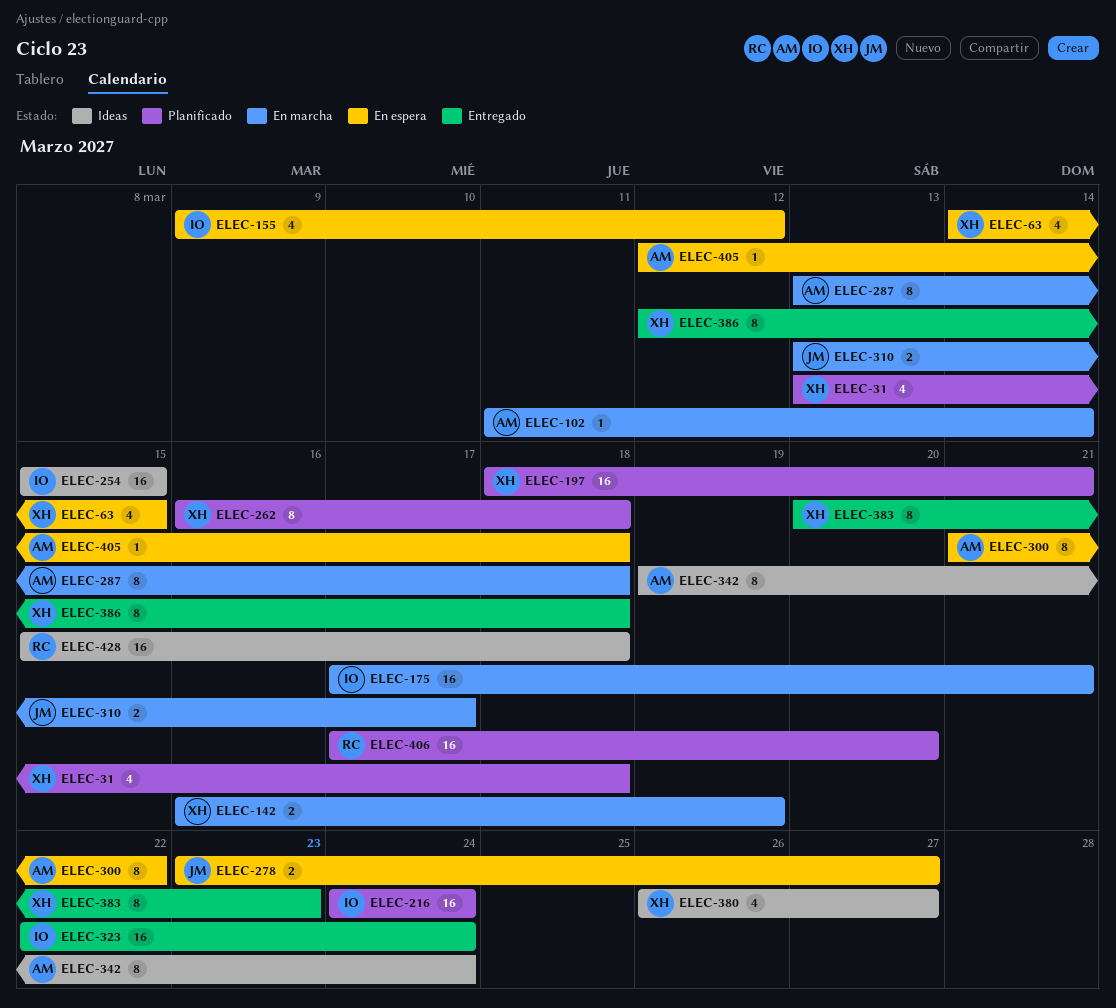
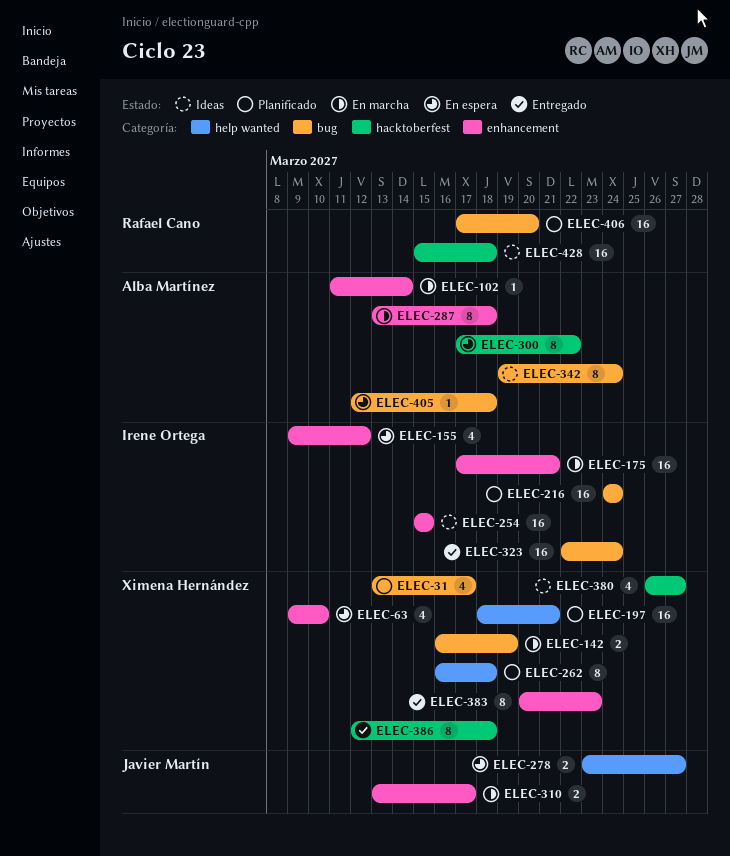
ELEC-31, due: Mar 18 -> Mar 17
ELEC-63, start: Mar 14 -> Mar 9
ELEC-63, due: Mar 15 -> Mar 10
ELEC-300, start: Mar 21 -> Mar 17

